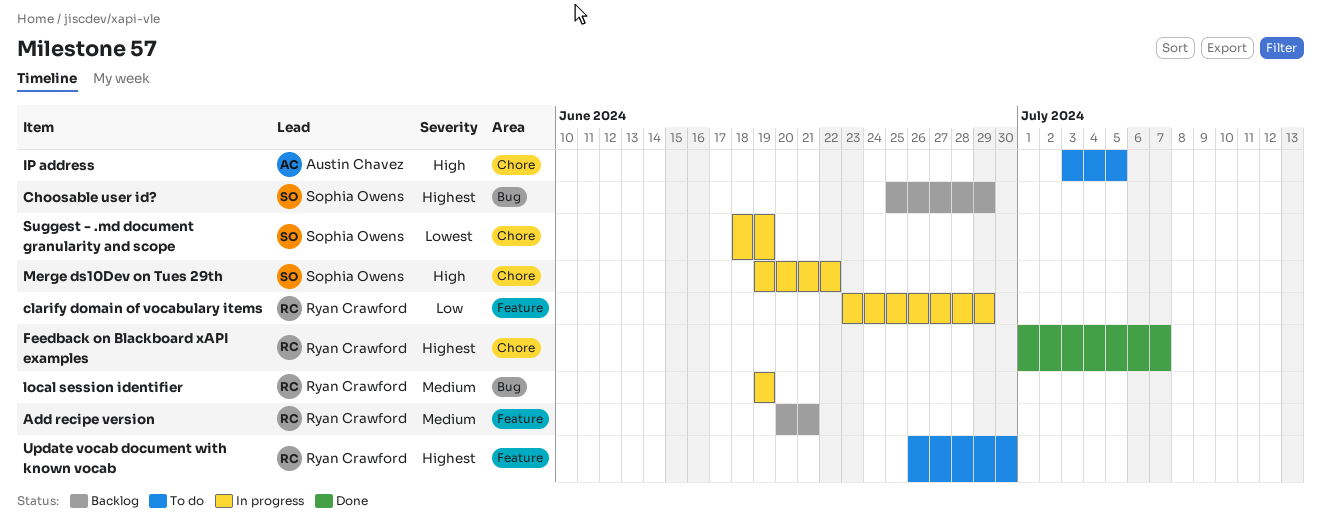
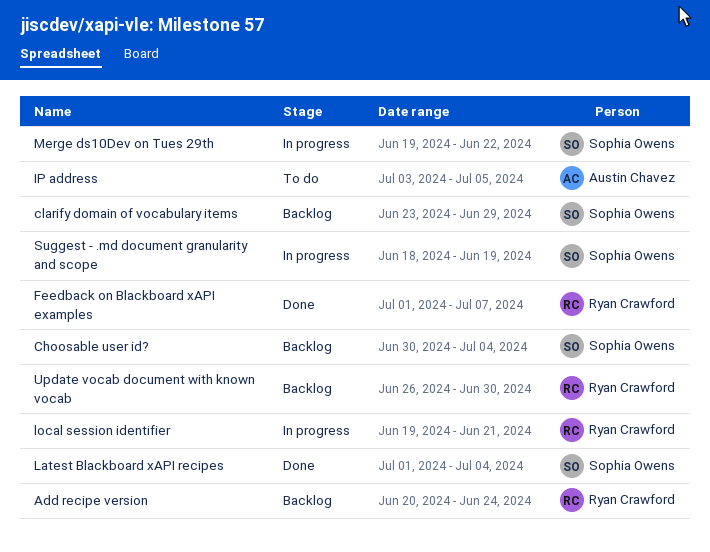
Add recipe version, due: Jun 21 -> Jun 24
Choosable user id?, start: Jun 25 -> Jun 30
Choosable user id?, due: Jun 29 -> Jul 4
clarify domain of vocabulary items, status: In progress -> Backlog
clarify domain of vocabulary items, owner: Ryan Crawford -> Sophia Owens
Latest Blackboard xAPI recipes: none -> present
local session identifier, due: Jun 19 -> Jun 21
Update vocab document with known vocab, status: To do -> Backlog

